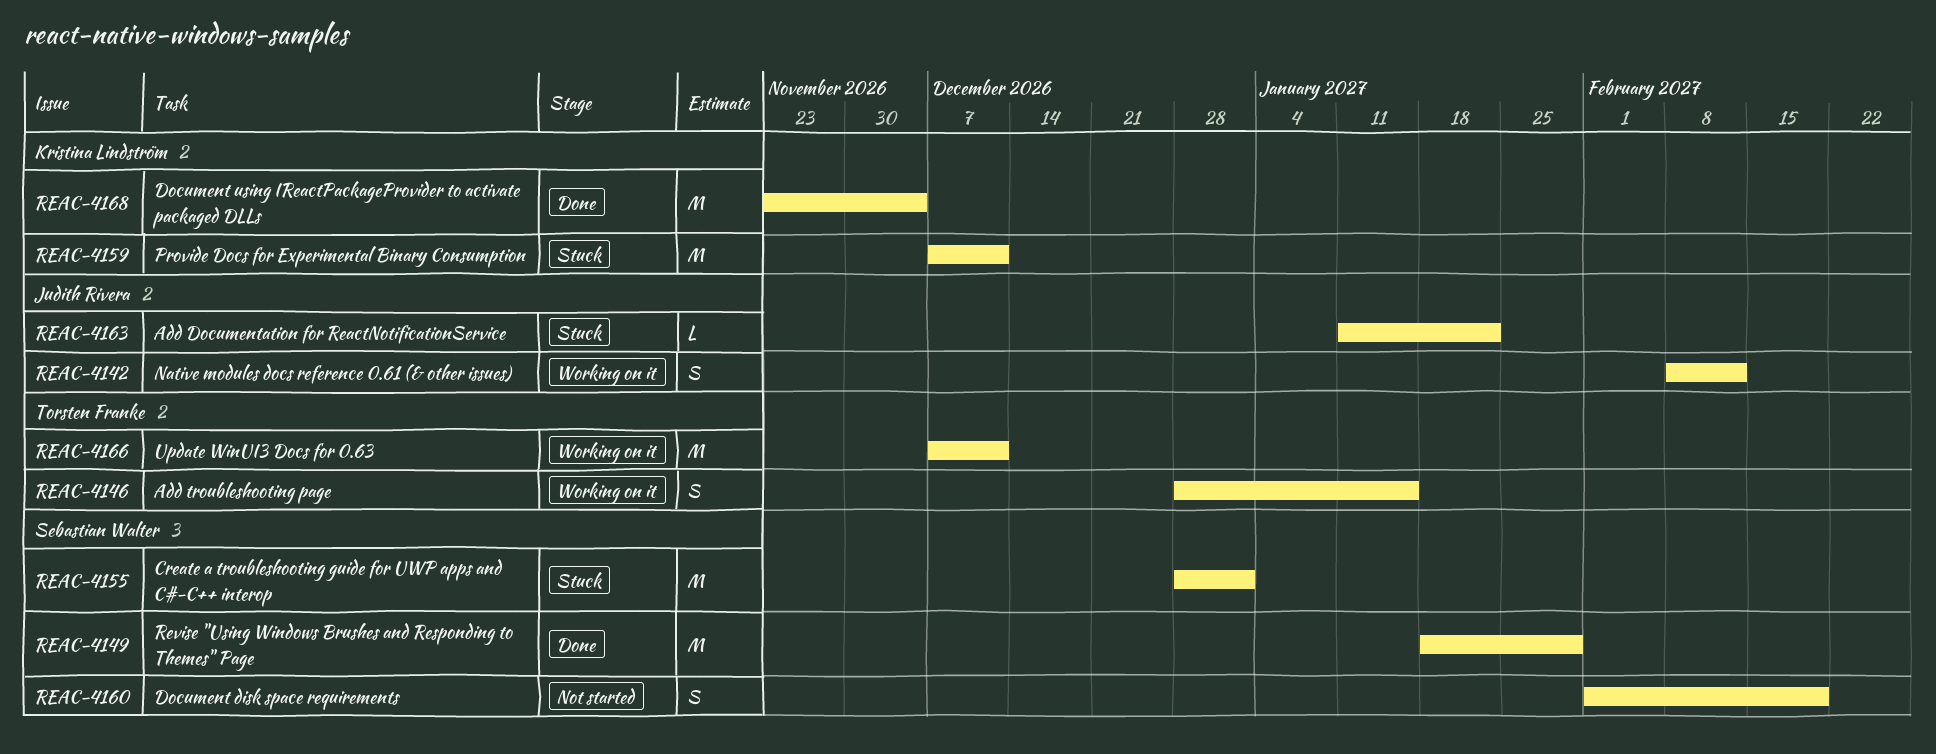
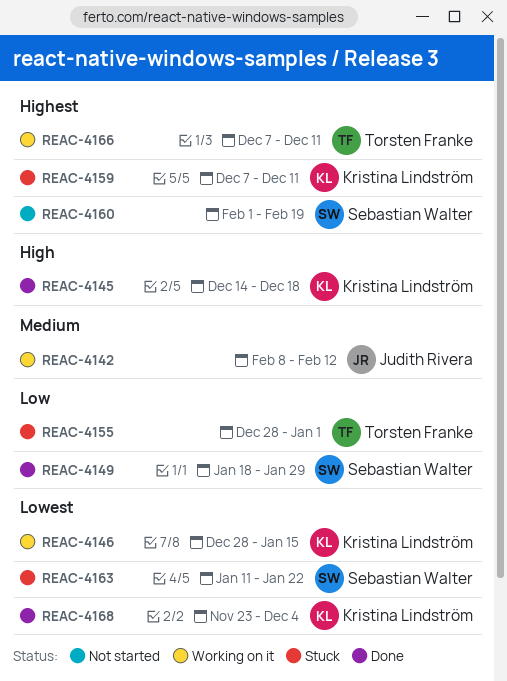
REAC-4145: none -> present
REAC-4146, owner: Torsten Franke -> Kristina Lindström
REAC-4155, owner: Sebastian Walter -> Torsten Franke
REAC-4163, owner: Judith Rivera -> Sebastian Walter

